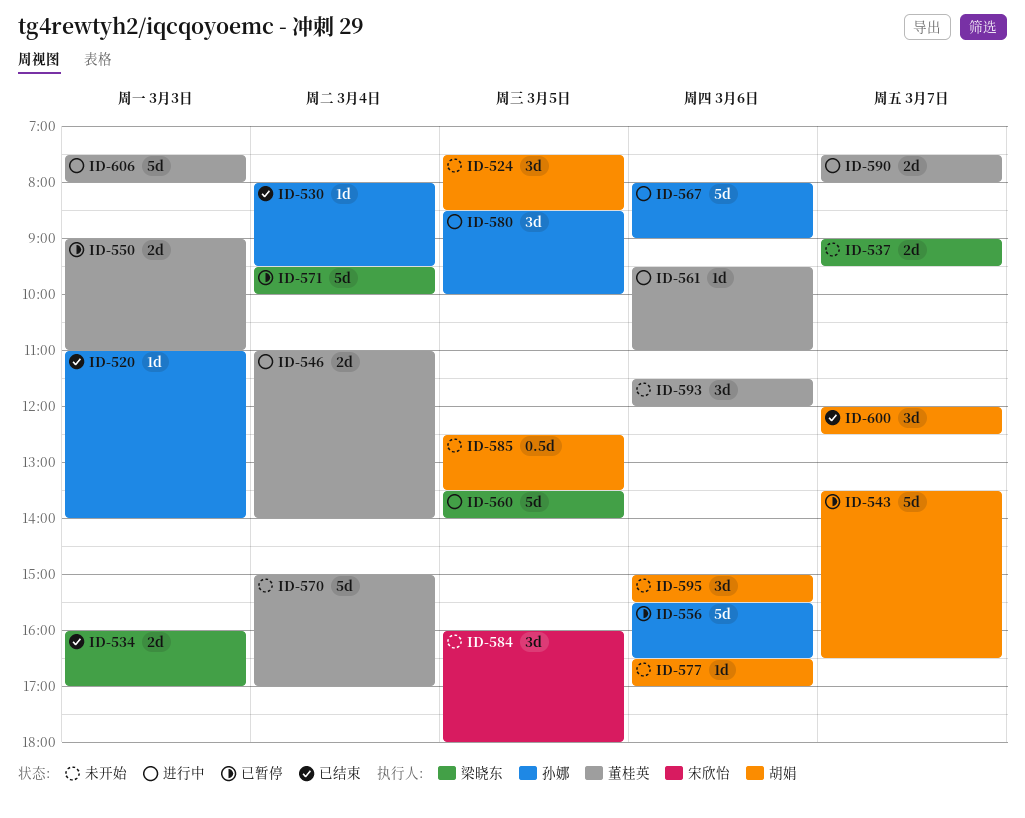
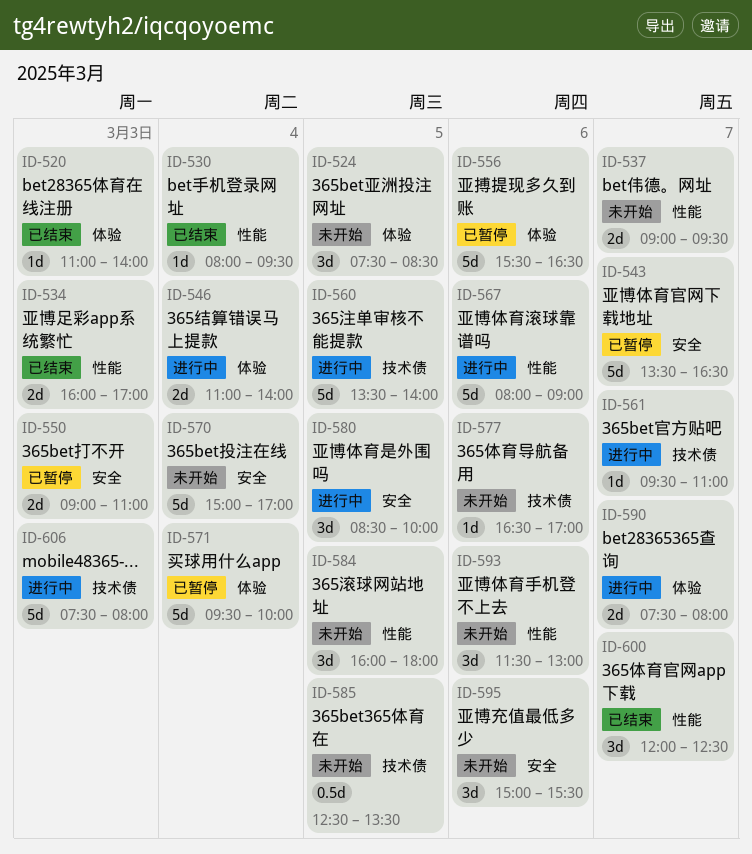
ID-561, day: Mar 6 -> Mar 7
ID-593, ends: 12:00 -> 13:00

